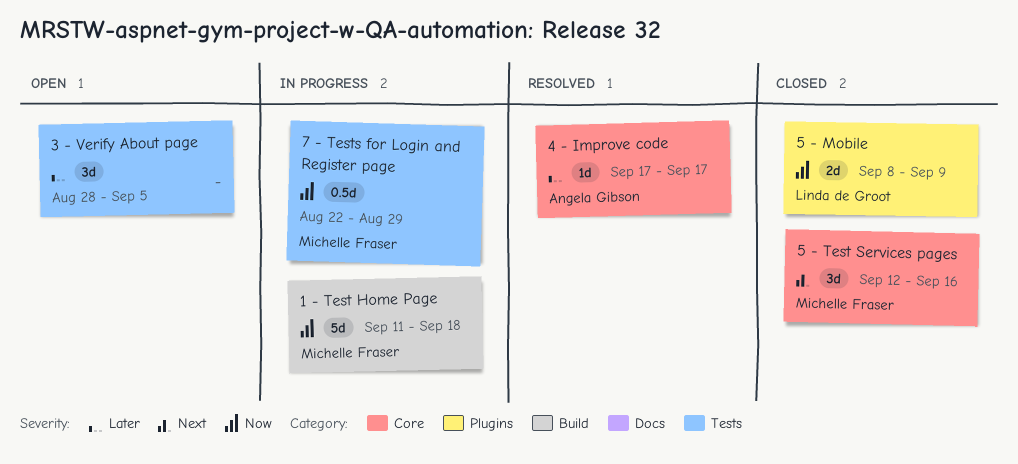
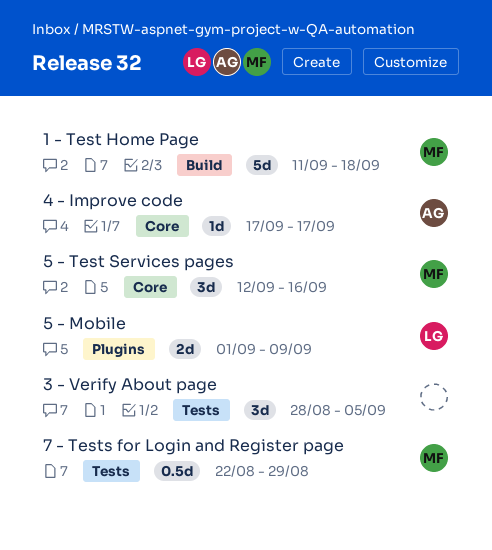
5 - Mobile, start: Sep 8 -> Sep 1

